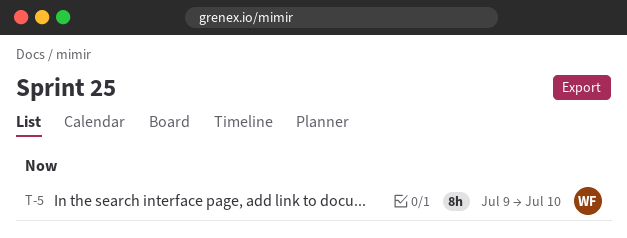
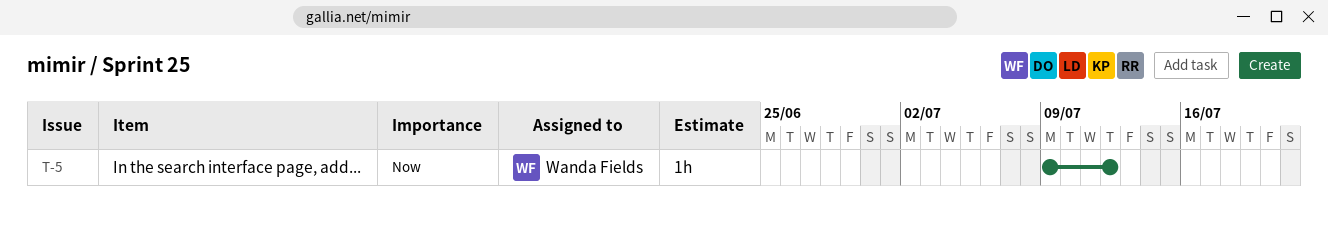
T-5, estimate: 8h -> 1h
T-5, due: Jul 10 -> Jul 12

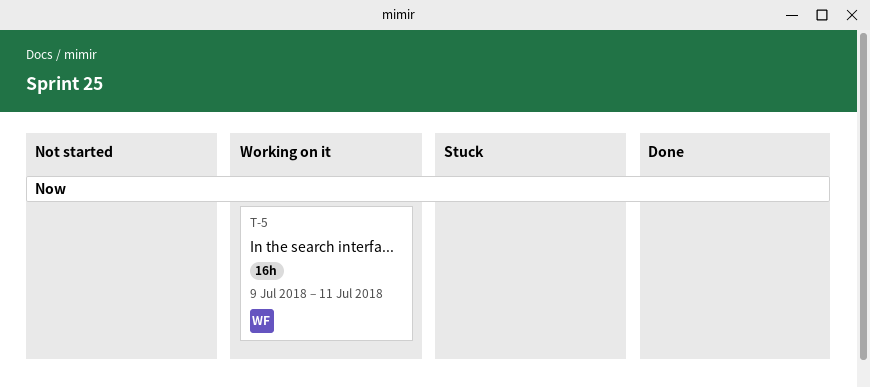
T-5, estimate: 1h -> 16h
T-5, due: Jul 12 -> Jul 11

